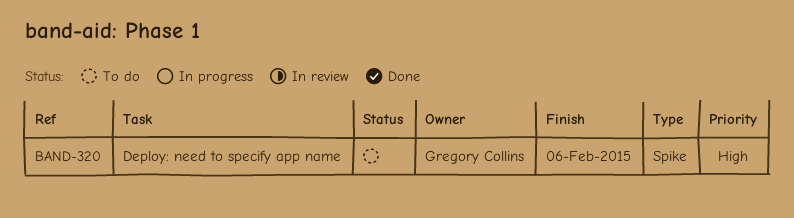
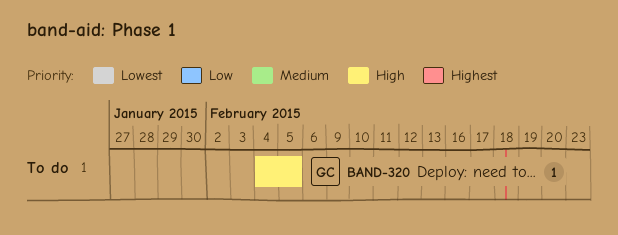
BAND-320, due: Feb 6 -> Feb 5

